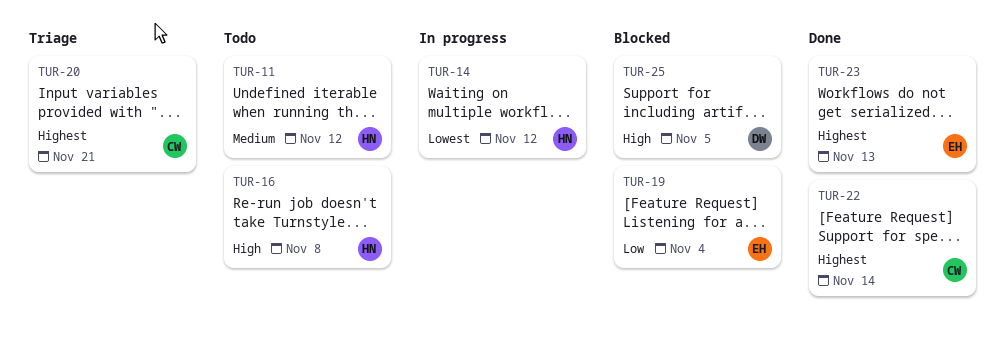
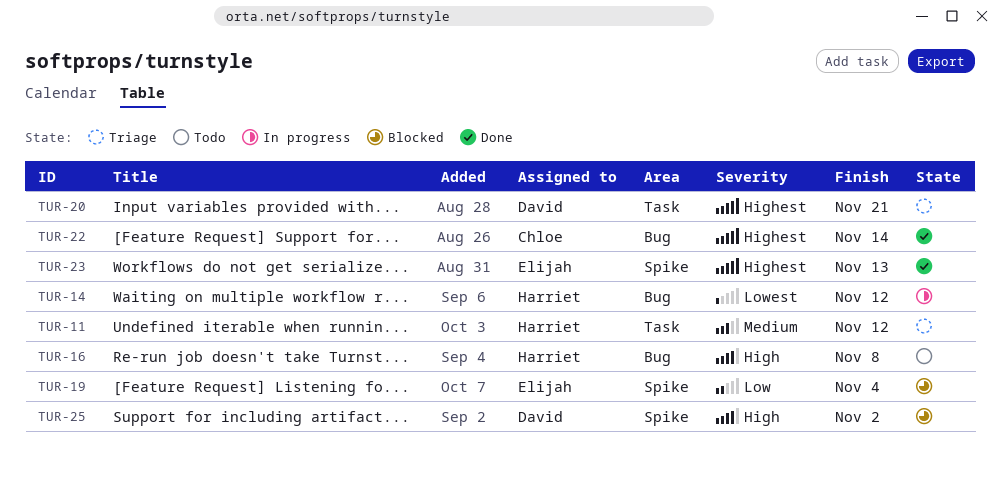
TUR-11, status: Todo -> Triage
TUR-20, owner: Chloe -> David
TUR-25, due: Nov 5 -> Nov 2

